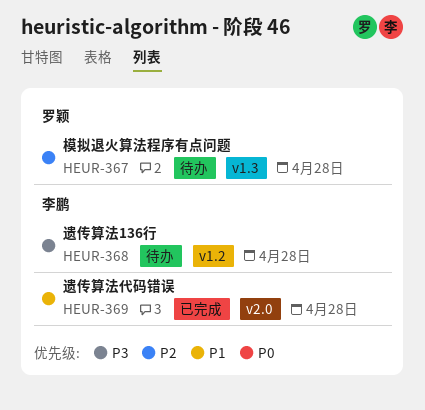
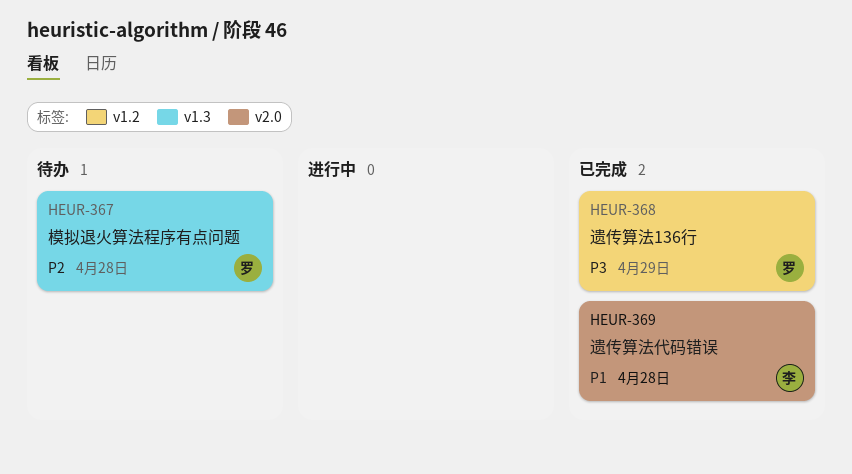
HEUR-368, status: 待办 -> 已完成
HEUR-368, owner: 李鹏 -> 罗颖
HEUR-368, due: Apr 28 -> Apr 29

